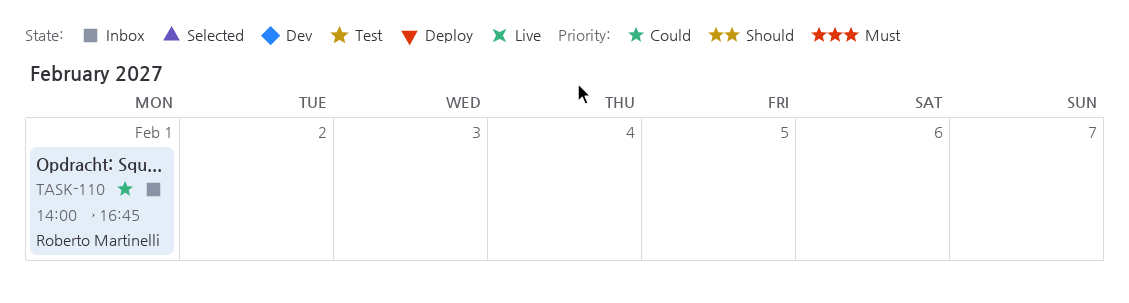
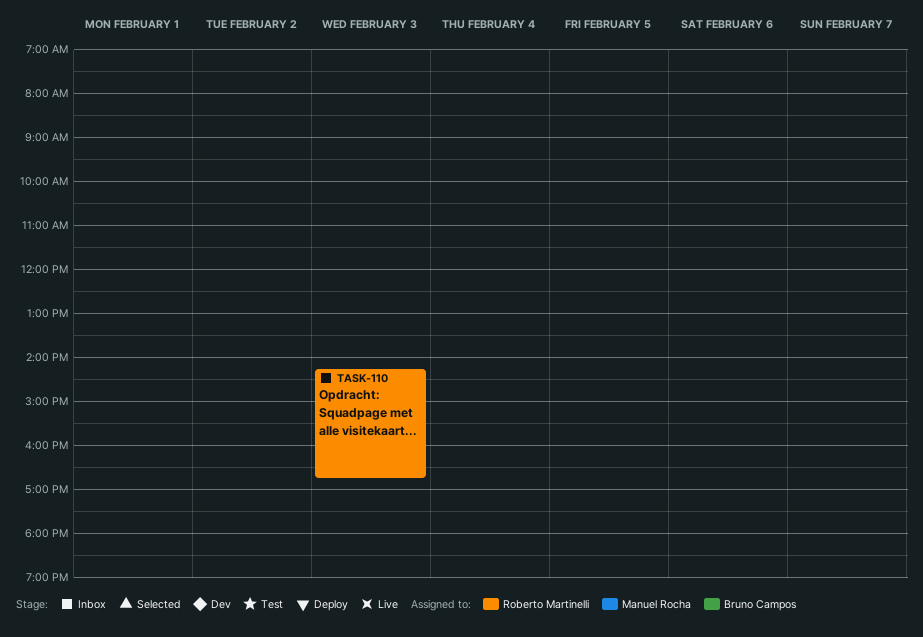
TASK-110, day: Feb 1 -> Feb 3
TASK-110, begins: 14:00 -> 14:15

